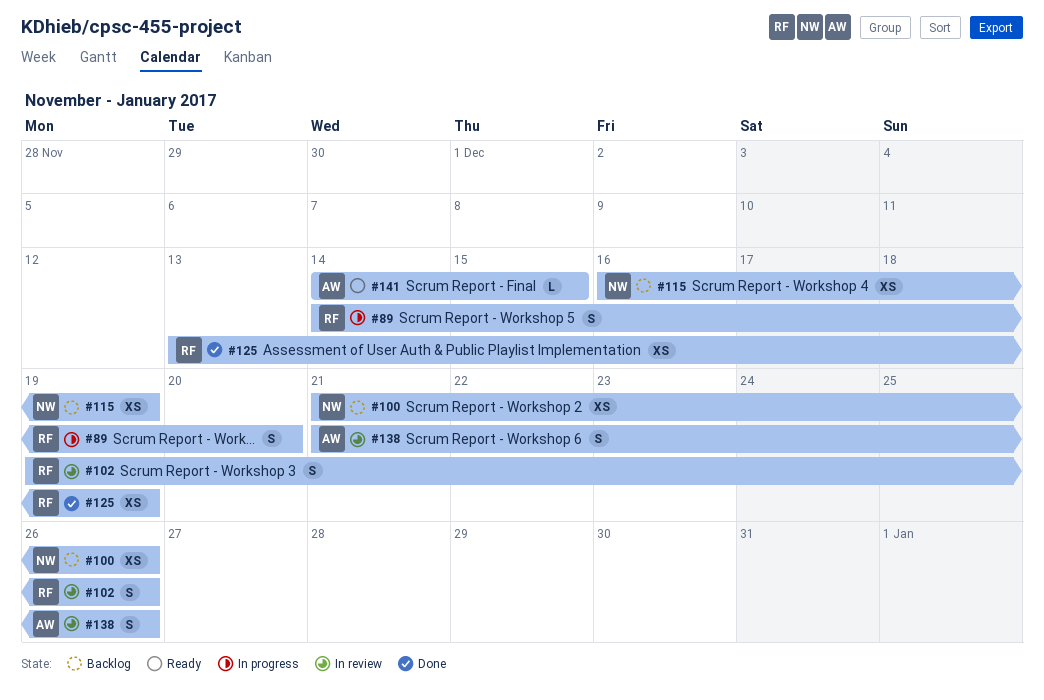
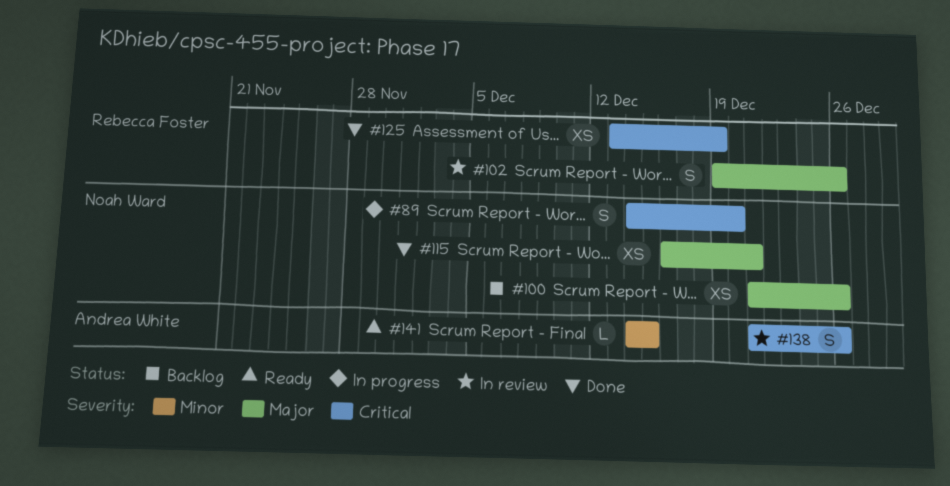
#89, owner: Rebecca Foster -> Noah Ward
#115, status: Backlog -> Done
#115, due: Dec 19 -> Dec 21

